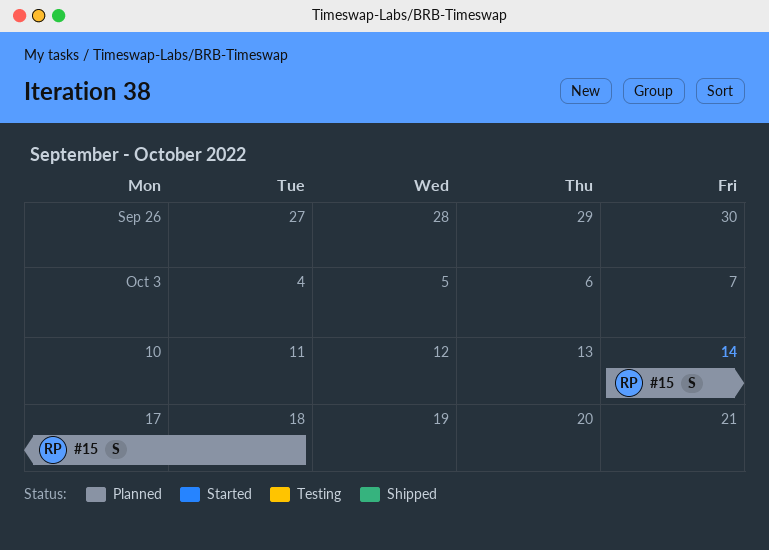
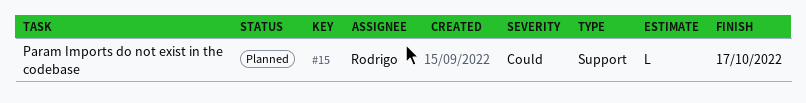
#15, estimate: S -> L
#15, due: Oct 18 -> Oct 17

